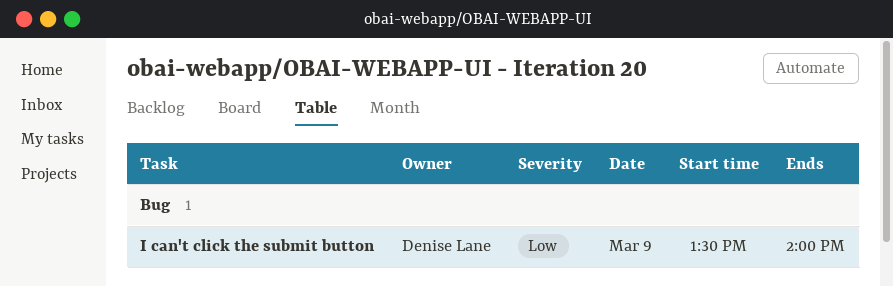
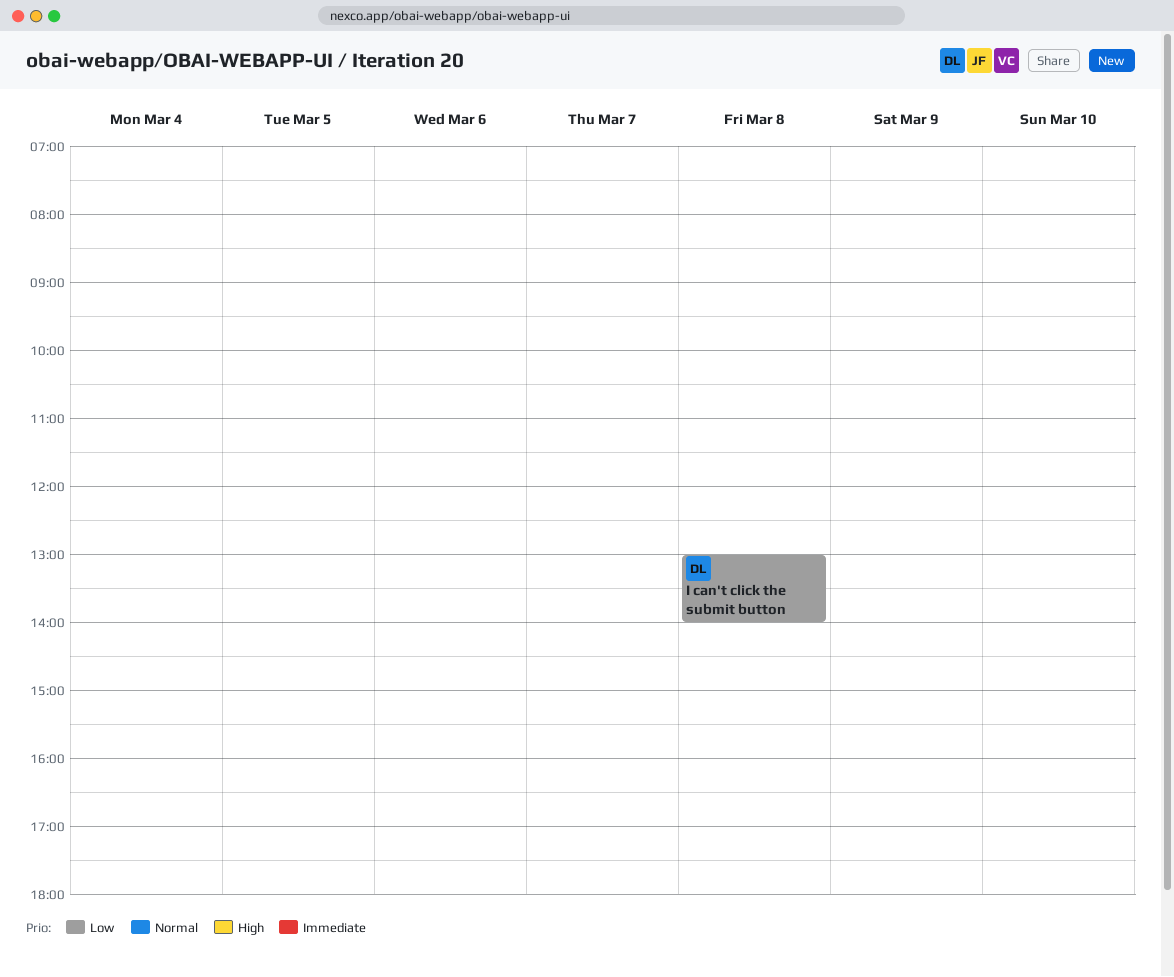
I can't click the submit button, day: Mar 9 -> Mar 8
I can't click the submit button, begins: 13:30 -> 13:00

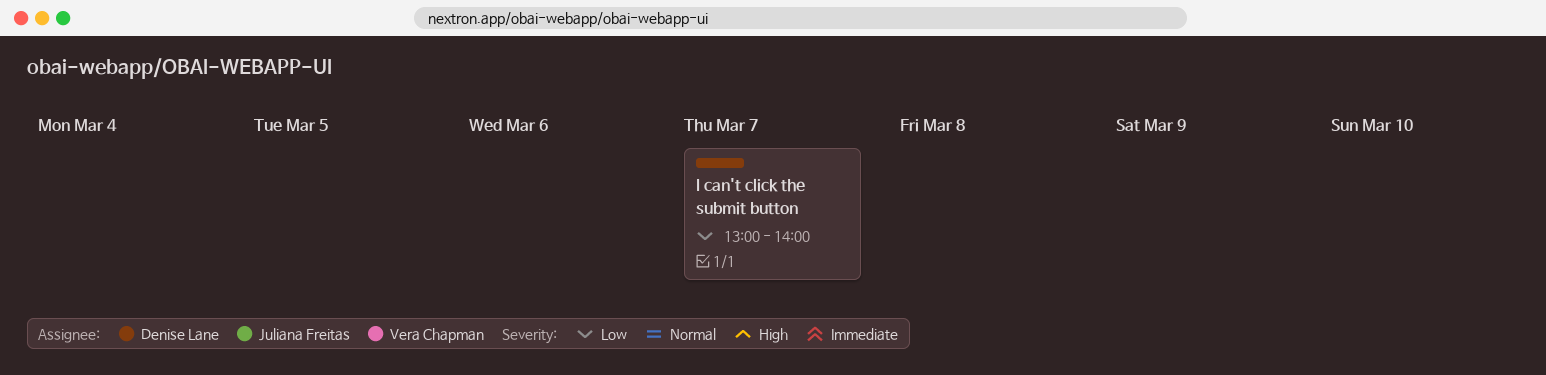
I can't click the submit button, day: Mar 8 -> Mar 7

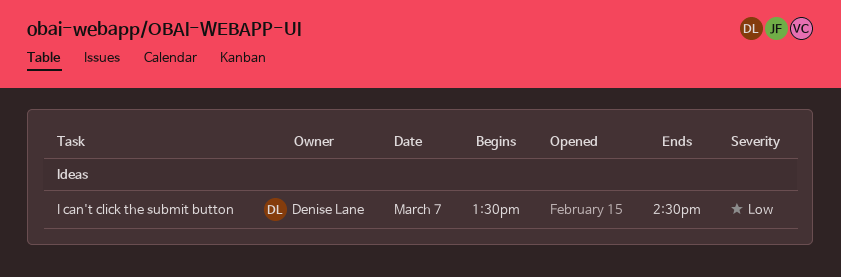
I can't click the submit button, begins: 13:00 -> 13:30
I can't click the submit button, ends: 14:00 -> 14:30

